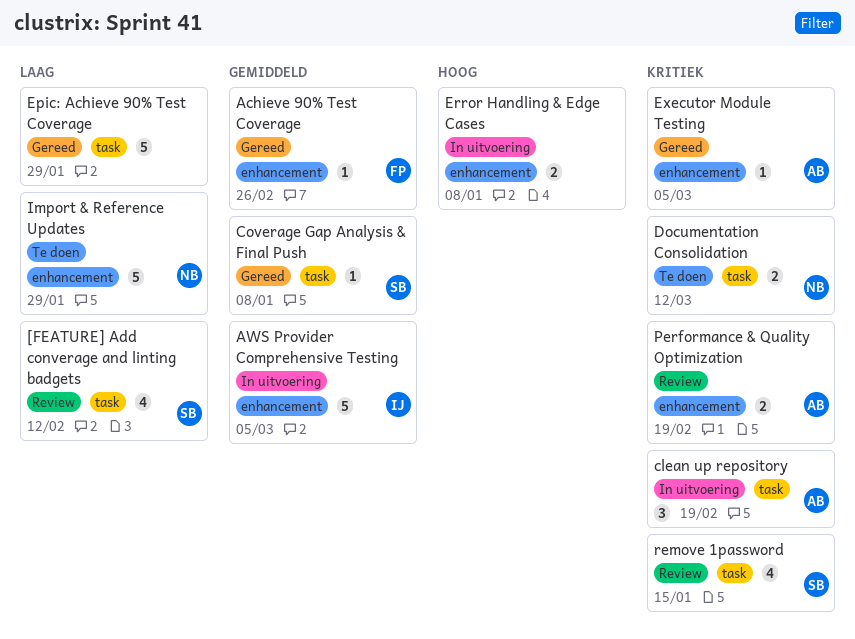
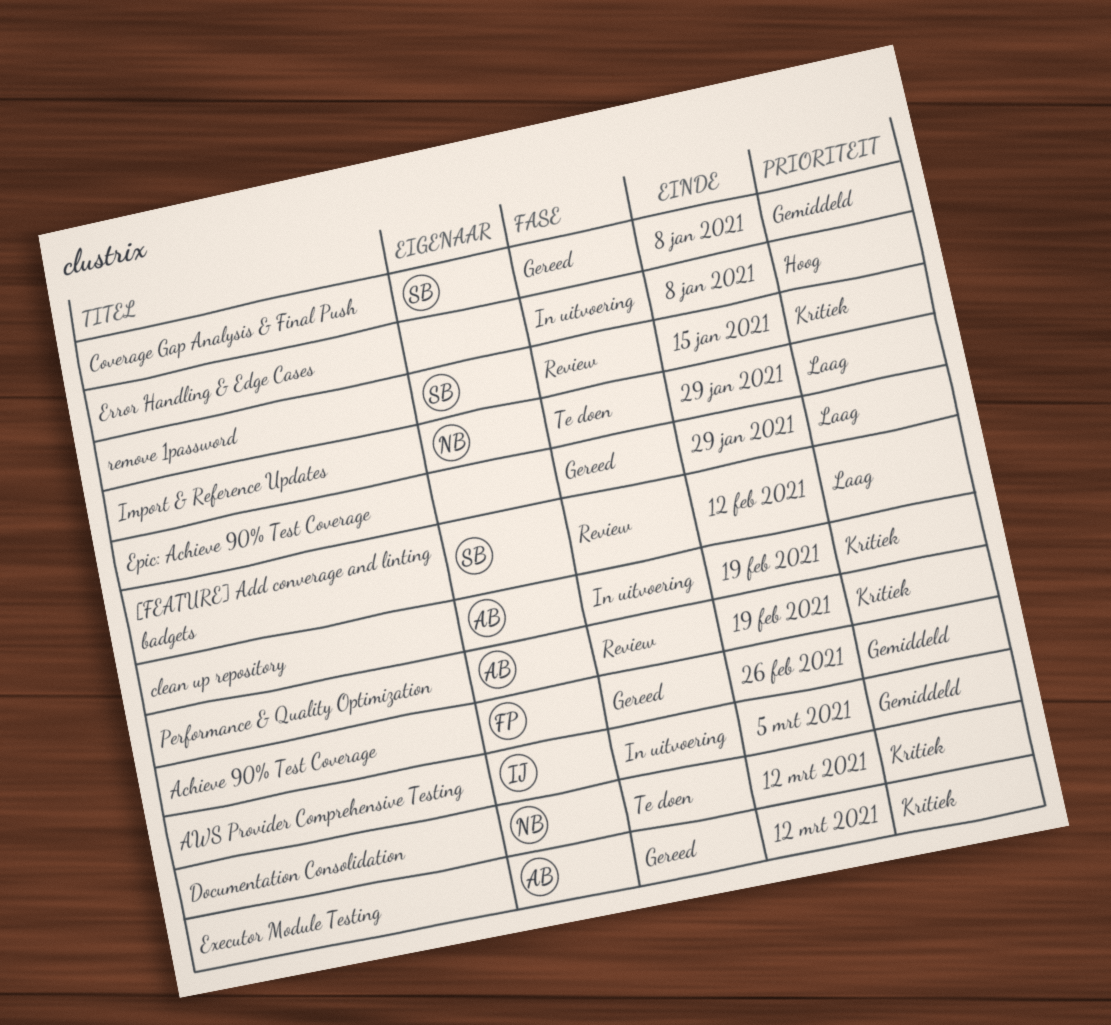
Executor Module Testing, due: Mar 5 -> Mar 12

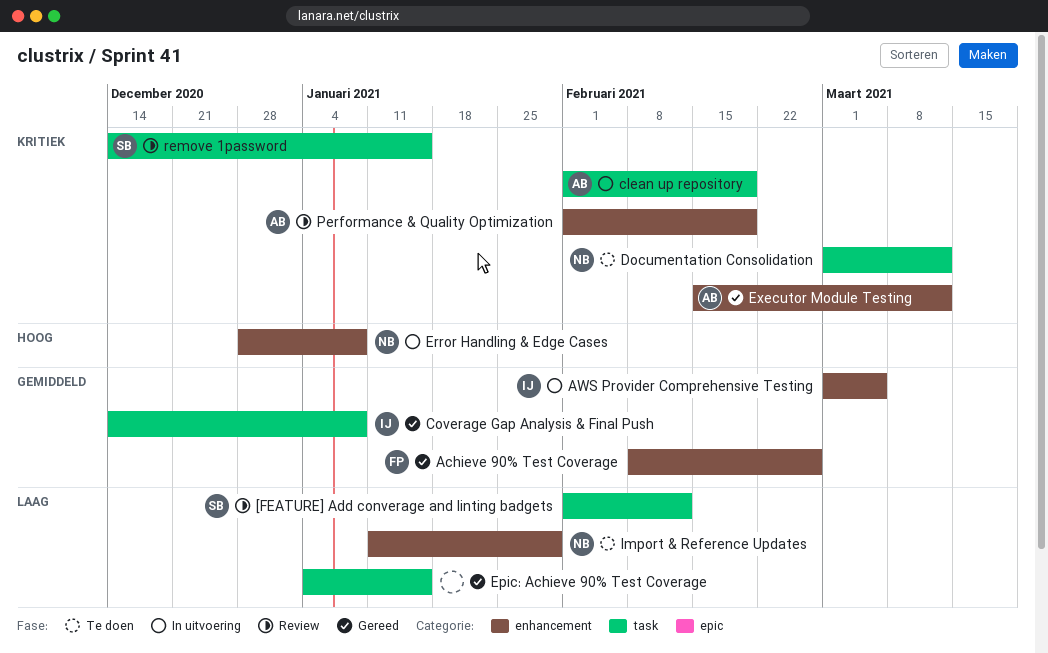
Coverage Gap Analysis & Final Push, owner: SB -> IJ
Epic: Achieve 90% Test Coverage, due: Jan 29 -> Jan 15
Error Handling & Edge Cases, owner: none -> NB

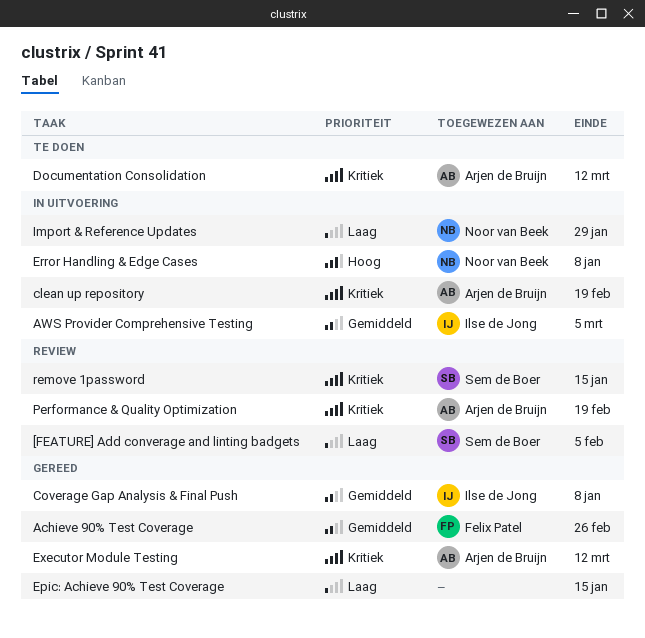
[FEATURE] Add converage and linting badgets, due: Feb 12 -> Feb 5
Documentation Consolidation, owner: Noor van Beek -> Arjen de Bruijn
Import & Reference Updates, status: Te doen -> In uitvoering

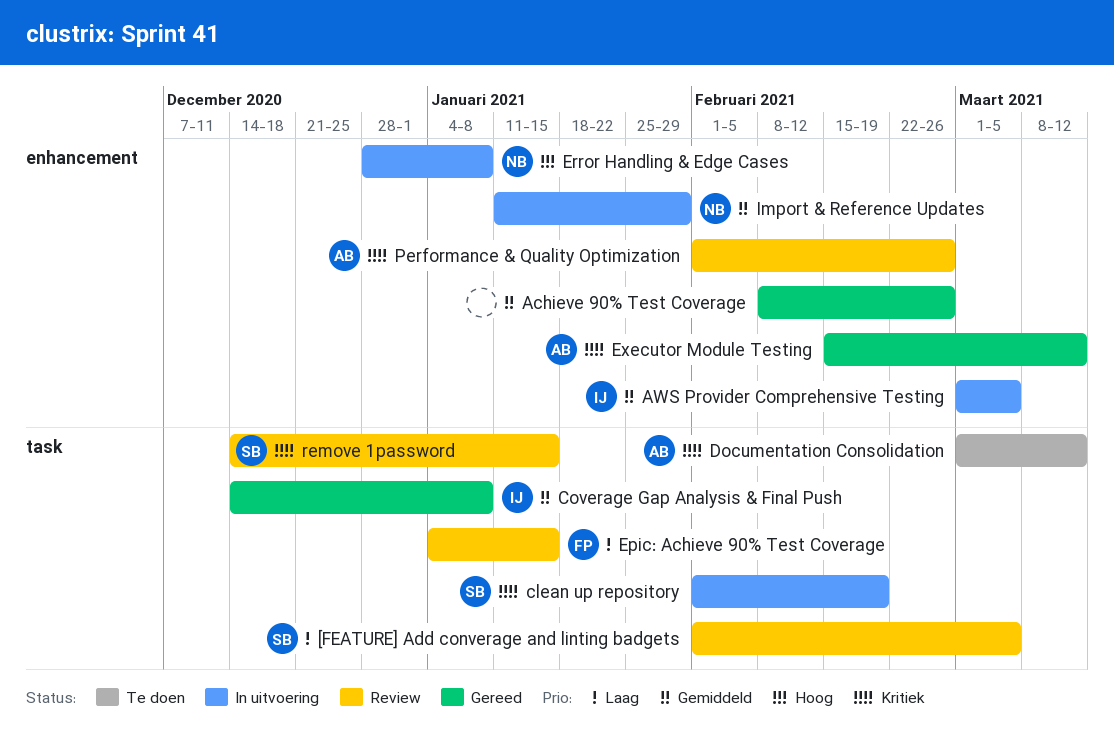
[FEATURE] Add converage and linting badgets, due: Feb 5 -> Mar 5
Achieve 90% Test Coverage, owner: Felix Patel -> none
clean up repository, owner: Arjen de Bruijn -> Sem de Boer
Epic: Achieve 90% Test Coverage, status: Gereed -> Review
Epic: Achieve 90% Test Coverage, owner: none -> Felix Patel
Import & Reference Updates, priority: Laag -> Gemiddeld
Performance & Quality Optimization, due: Feb 19 -> Feb 26

